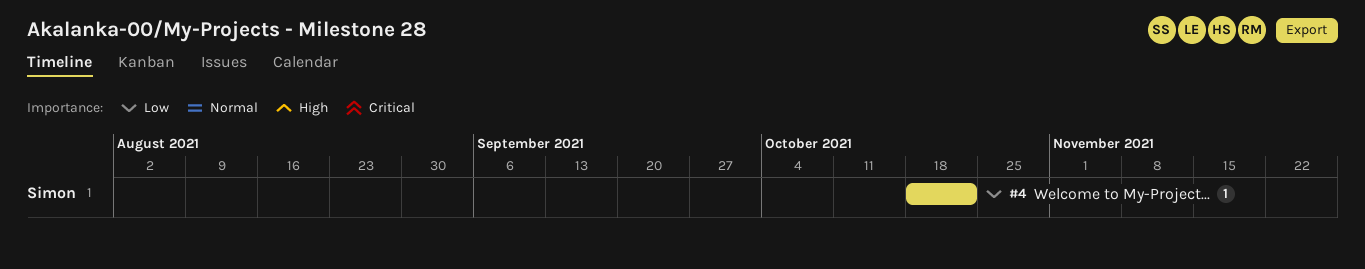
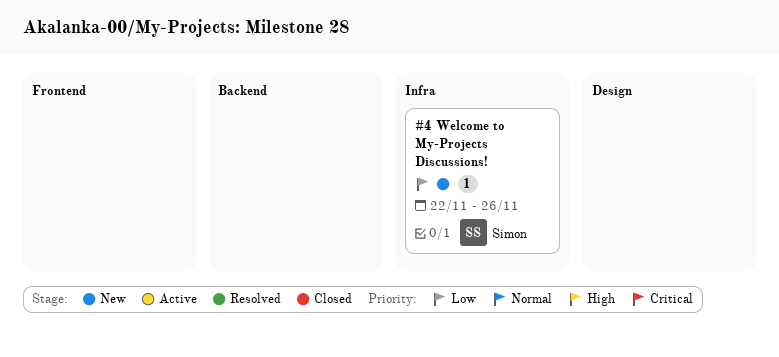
#4, start: Oct 18 -> Nov 22
#4, due: Oct 22 -> Nov 26

